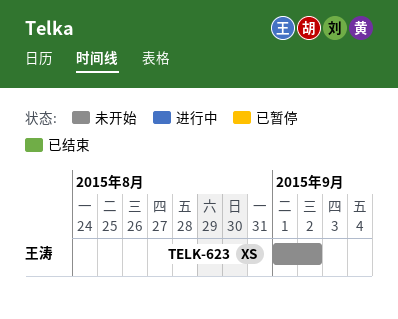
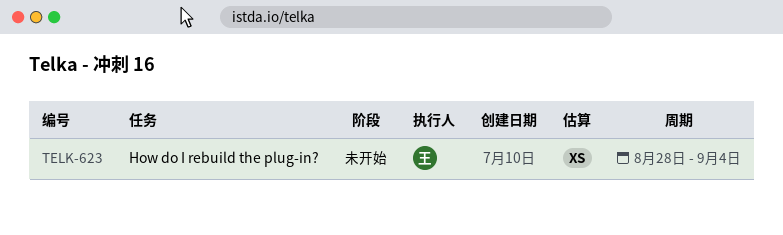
TELK-623, start: Sep 1 -> Aug 28
TELK-623, due: Sep 2 -> Sep 4

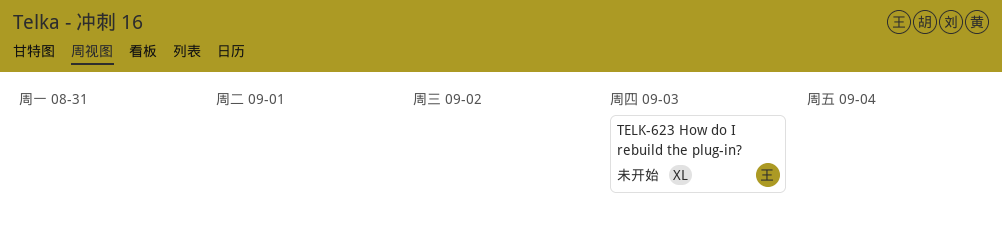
TELK-623, estimate: XS -> XL
TELK-623, due: Sep 4 -> Sep 3

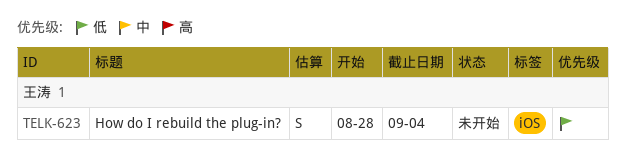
TELK-623, estimate: XL -> S
TELK-623, due: Sep 3 -> Sep 4

